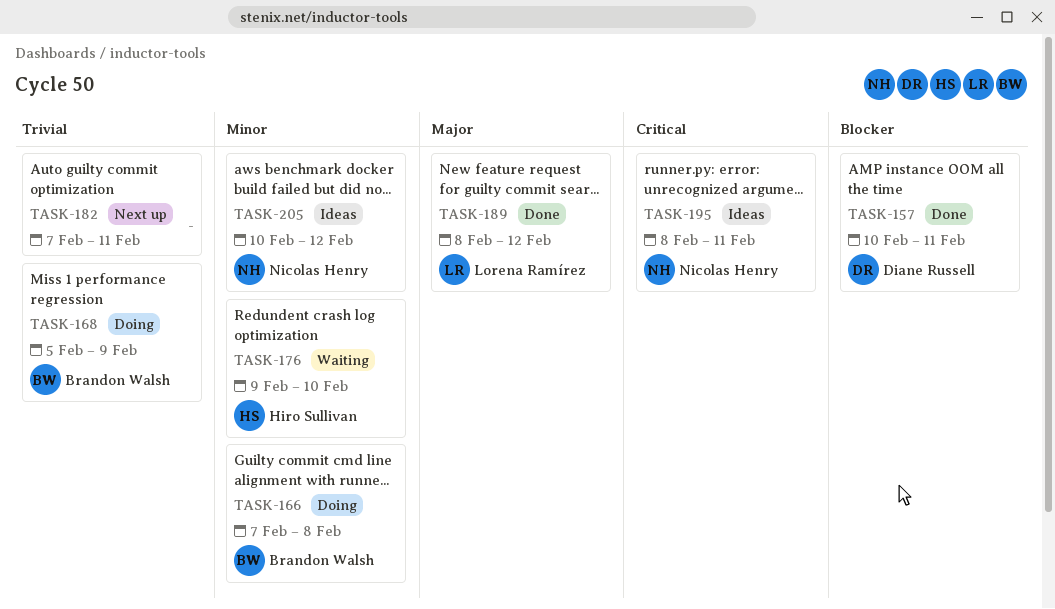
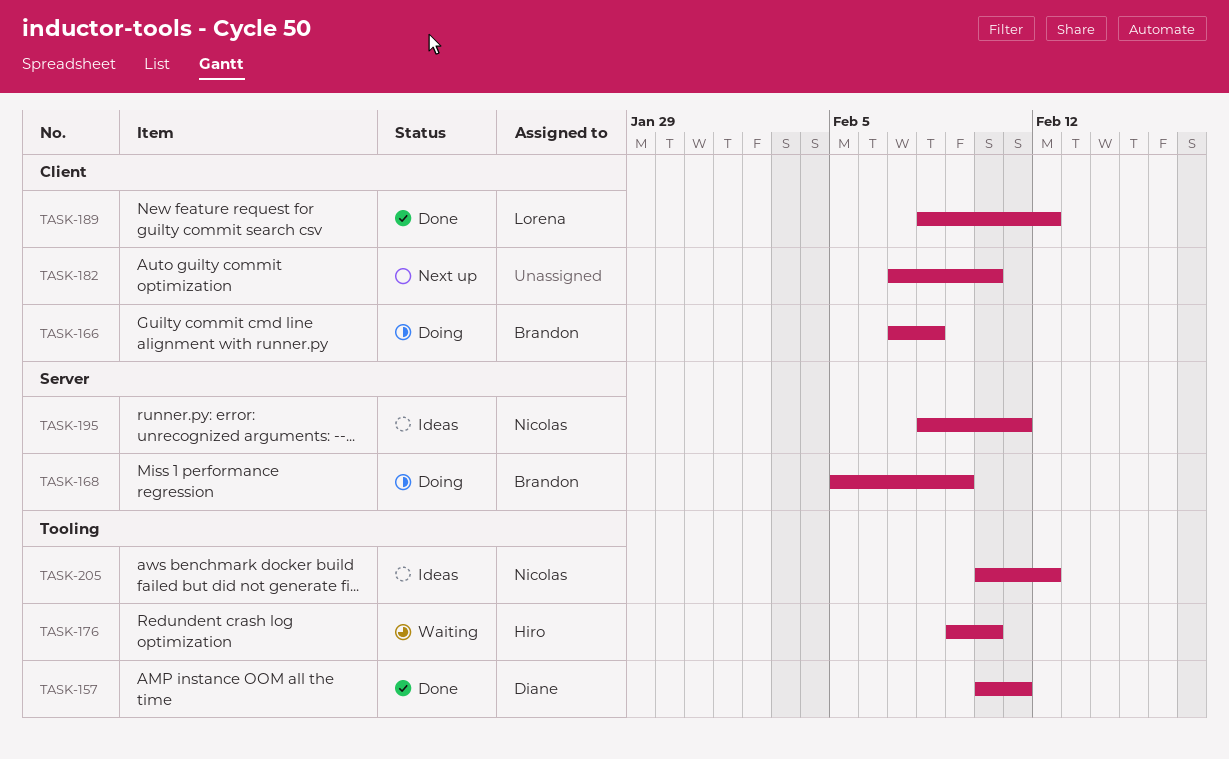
TASK-182, due: Feb 11 -> Feb 10

